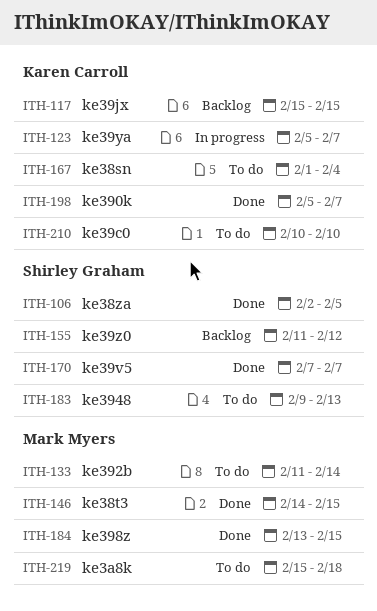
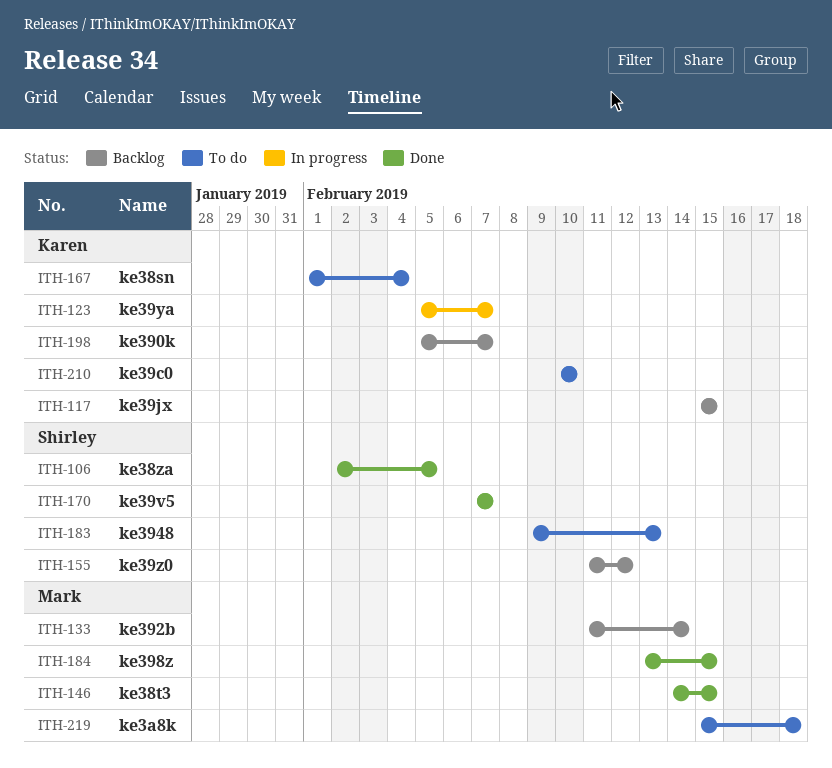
ITH-133, status: To do -> Backlog
ITH-198, status: Done -> Backlog

